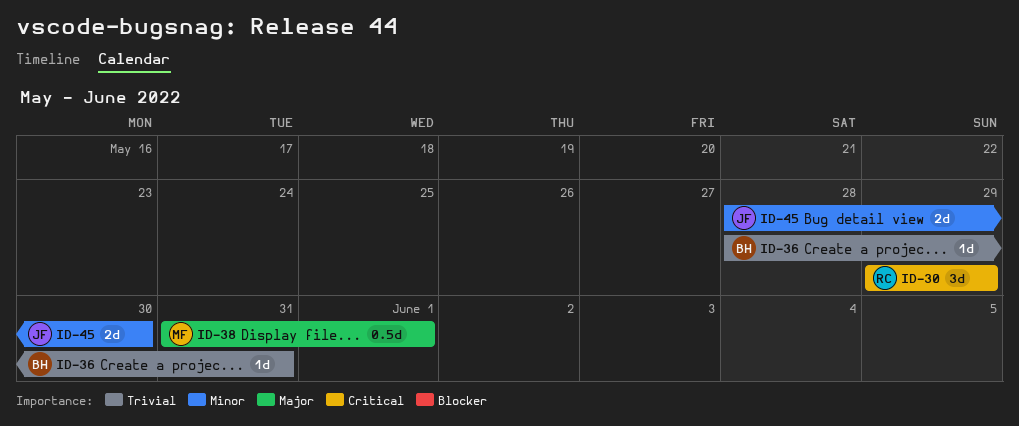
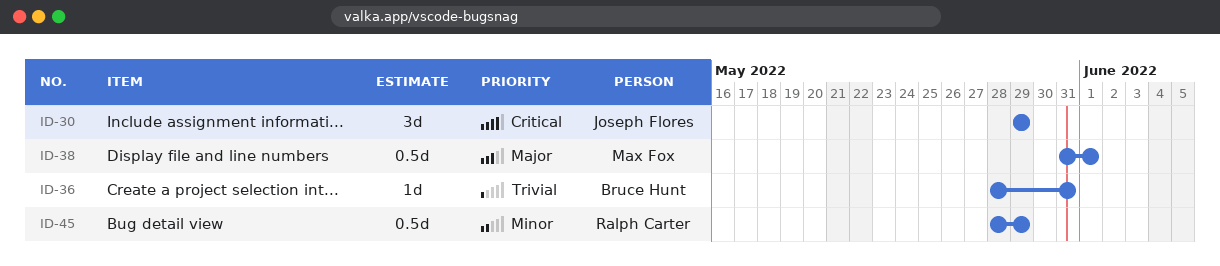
ID-30, owner: Ralph Carter -> Joseph Flores
ID-45, owner: Joseph Flores -> Ralph Carter
ID-45, estimate: 2d -> 0.5d
ID-45, due: May 30 -> May 29

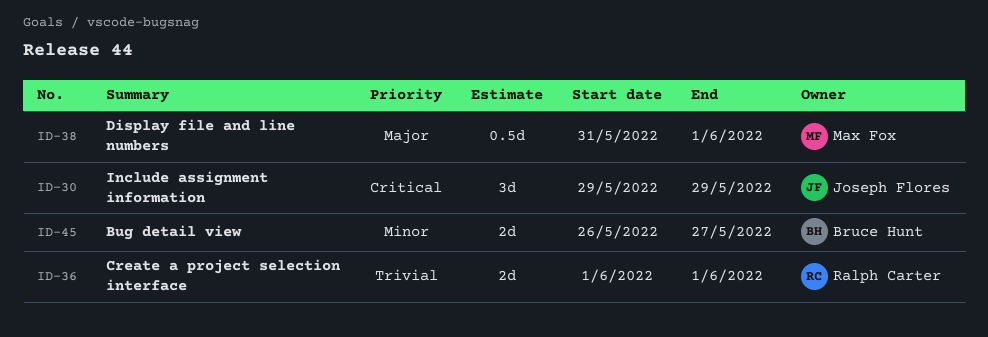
ID-36, owner: Bruce Hunt -> Ralph Carter
ID-36, estimate: 1d -> 2d
ID-36, start: May 28 -> Jun 1
ID-36, due: May 31 -> Jun 1
ID-45, owner: Ralph Carter -> Bruce Hunt
ID-45, estimate: 0.5d -> 2d
ID-45, start: May 28 -> May 26
ID-45, due: May 29 -> May 27

